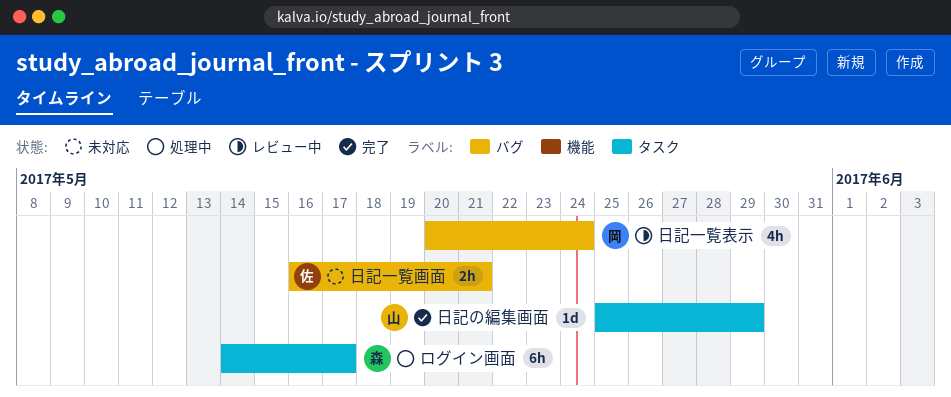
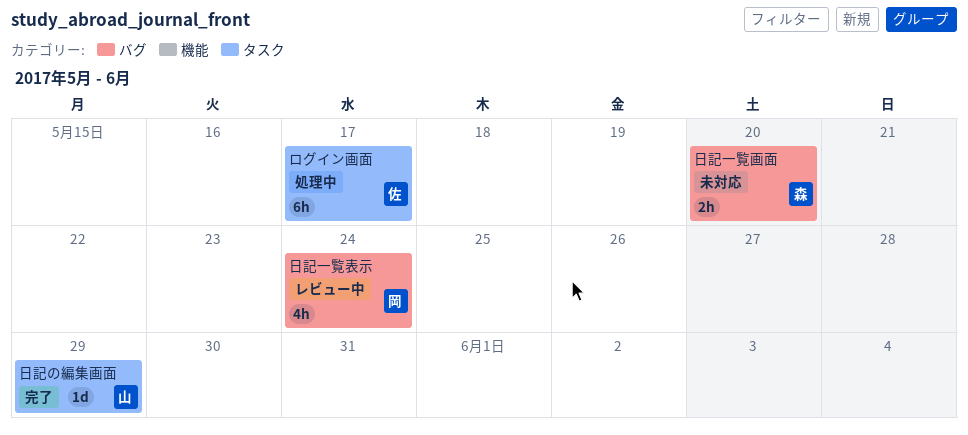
ログイン画面, owner: 森 -> 佐
日記一覧画面, owner: 佐 -> 森
日記一覧画面, due: May 21 -> May 20

